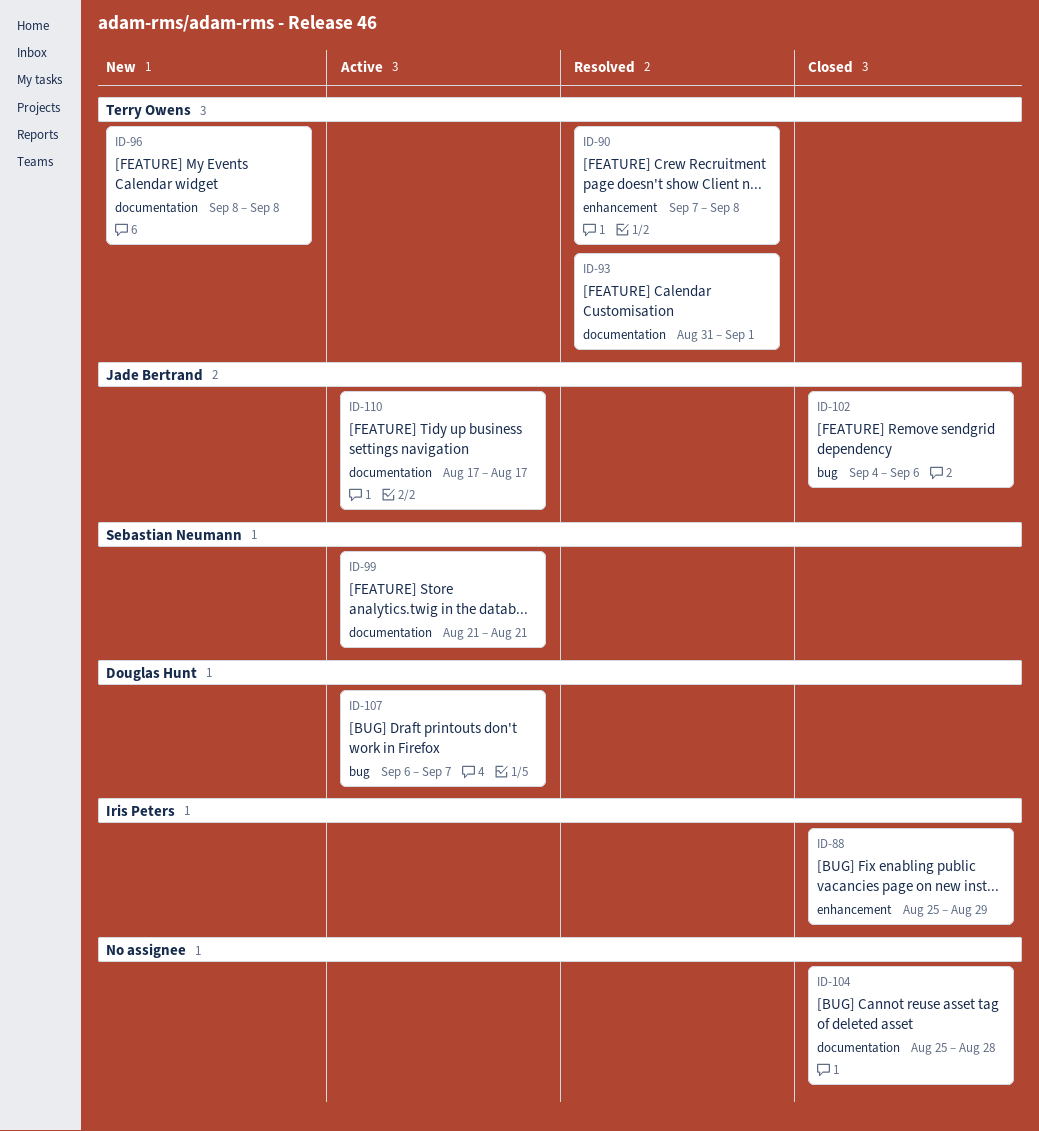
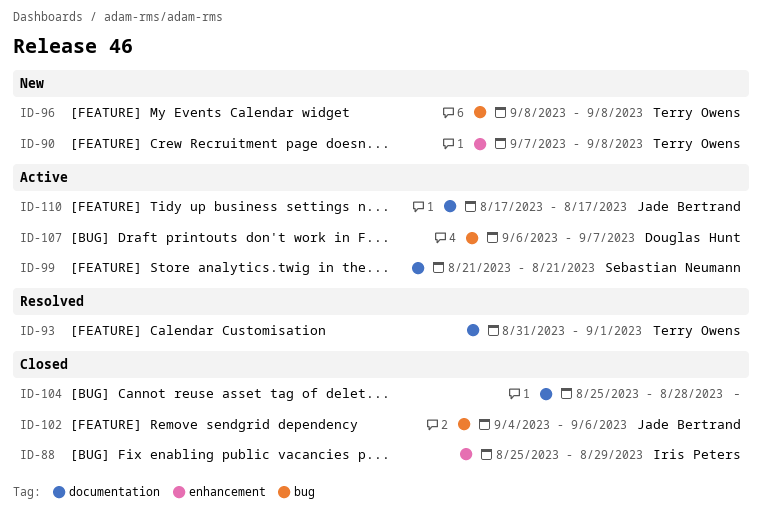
ID-90, status: Resolved -> New
ID-96, label: documentation -> bug

